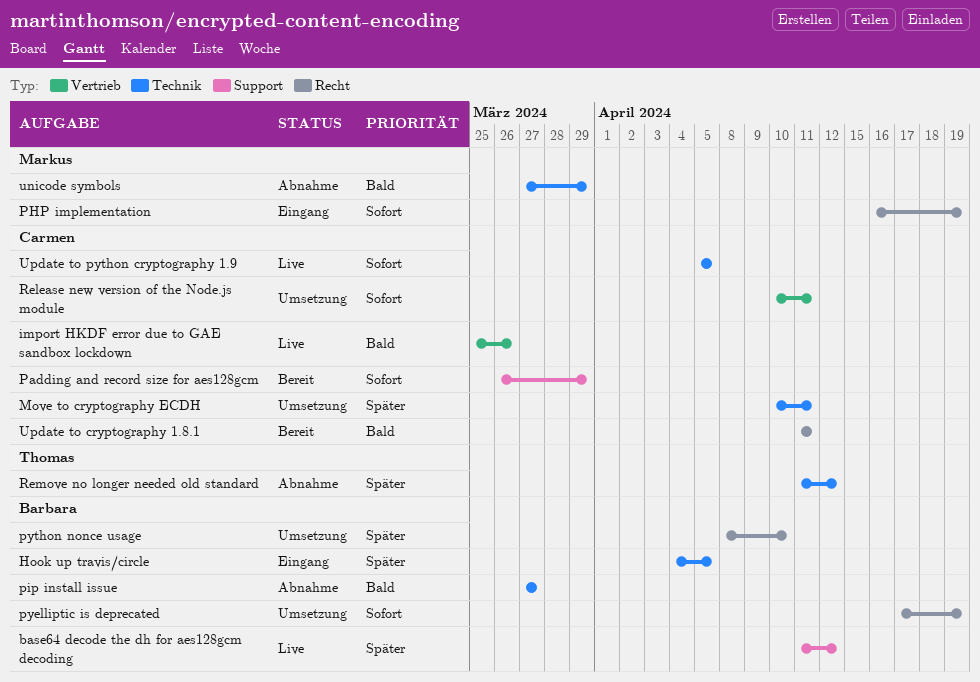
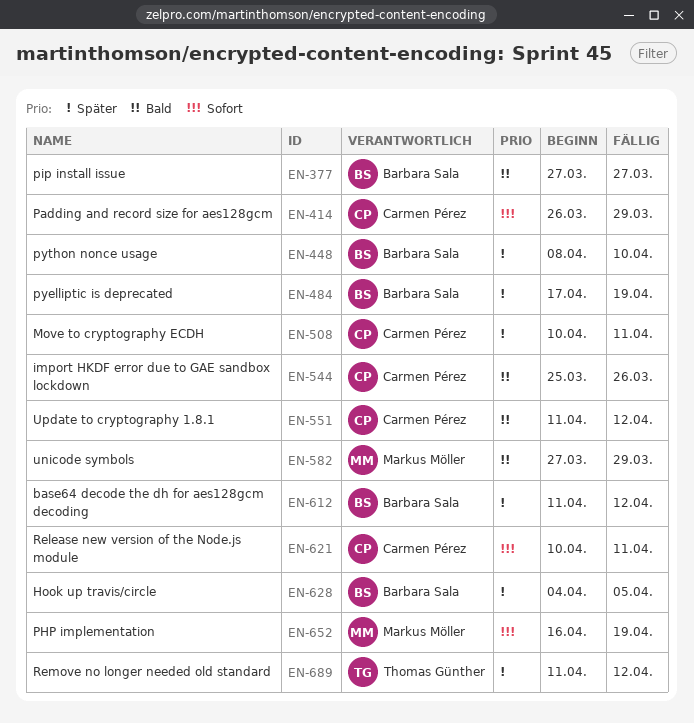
pyelliptic is deprecated, priority: Sofort -> Später
Update to cryptography 1.8.1, due: Apr 11 -> Apr 12
Update to python cryptography 1.9: present -> none

